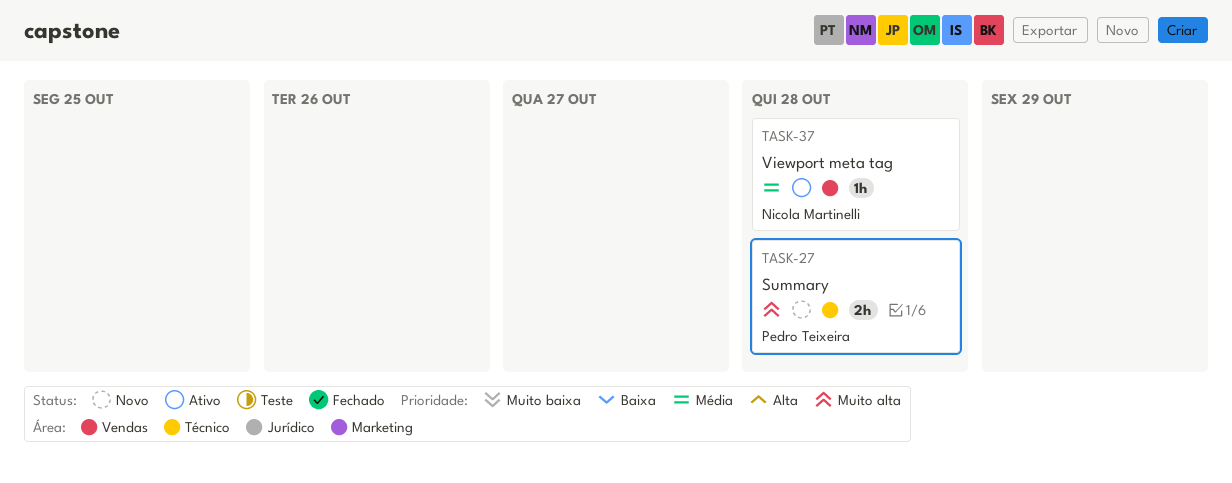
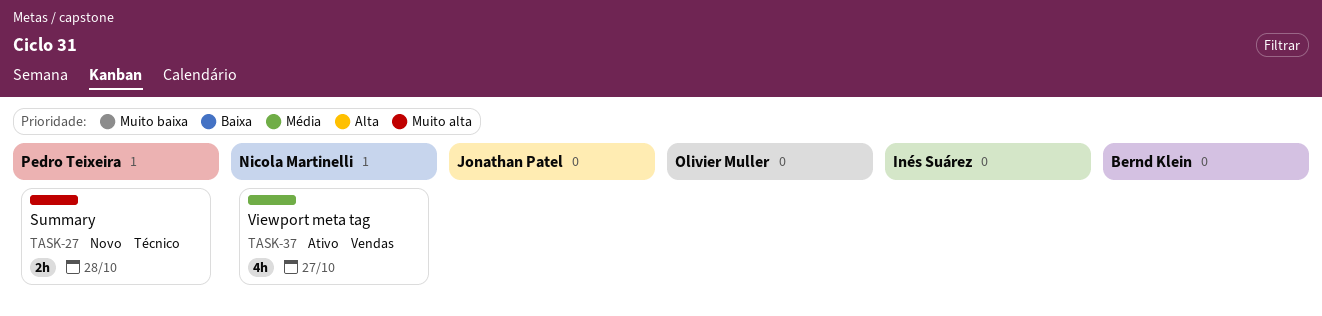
TASK-37, estimate: 1h -> 4h
TASK-37, due: Oct 28 -> Oct 27

